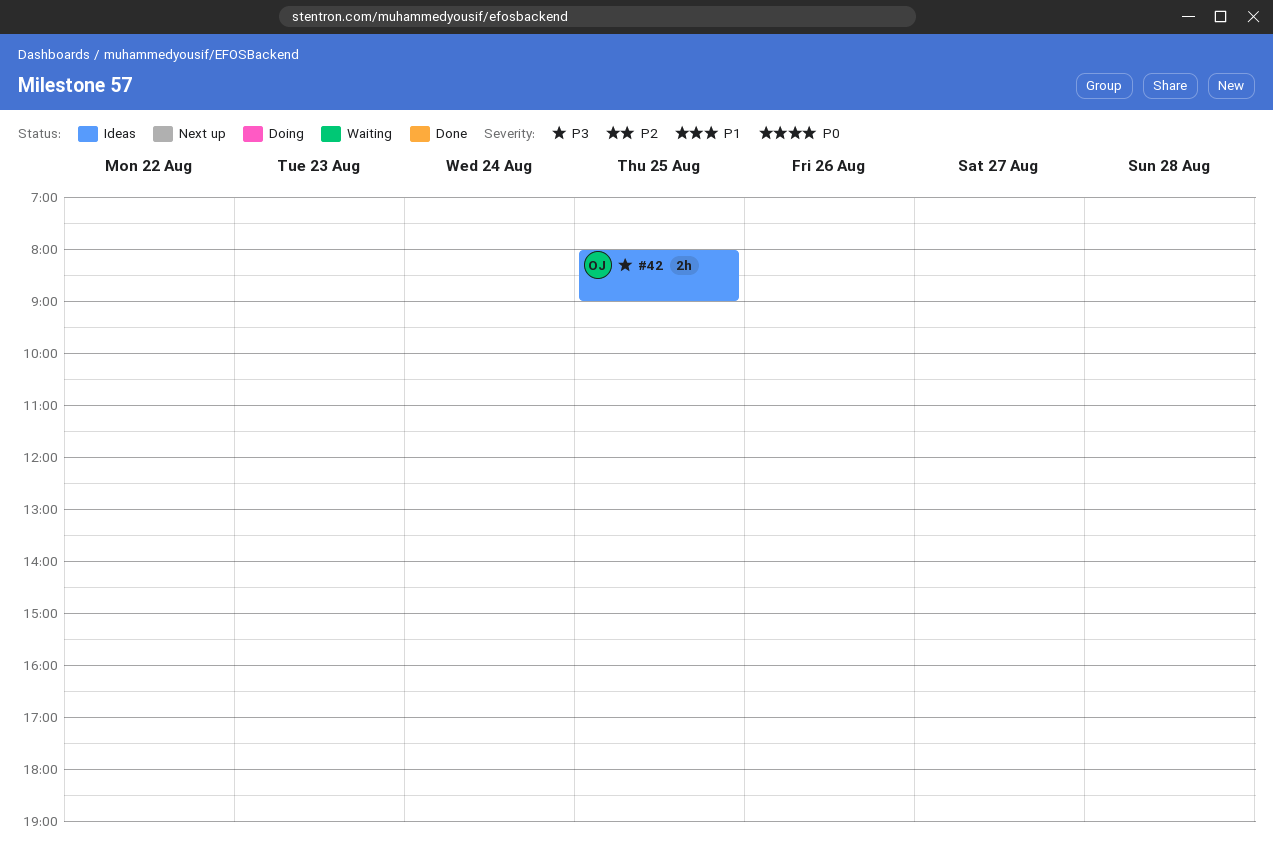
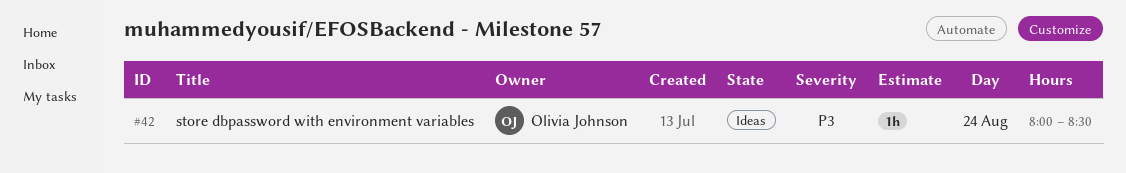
#42, estimate: 2h -> 1h
#42, day: Aug 25 -> Aug 24
#42, ends: 09:00 -> 08:30

